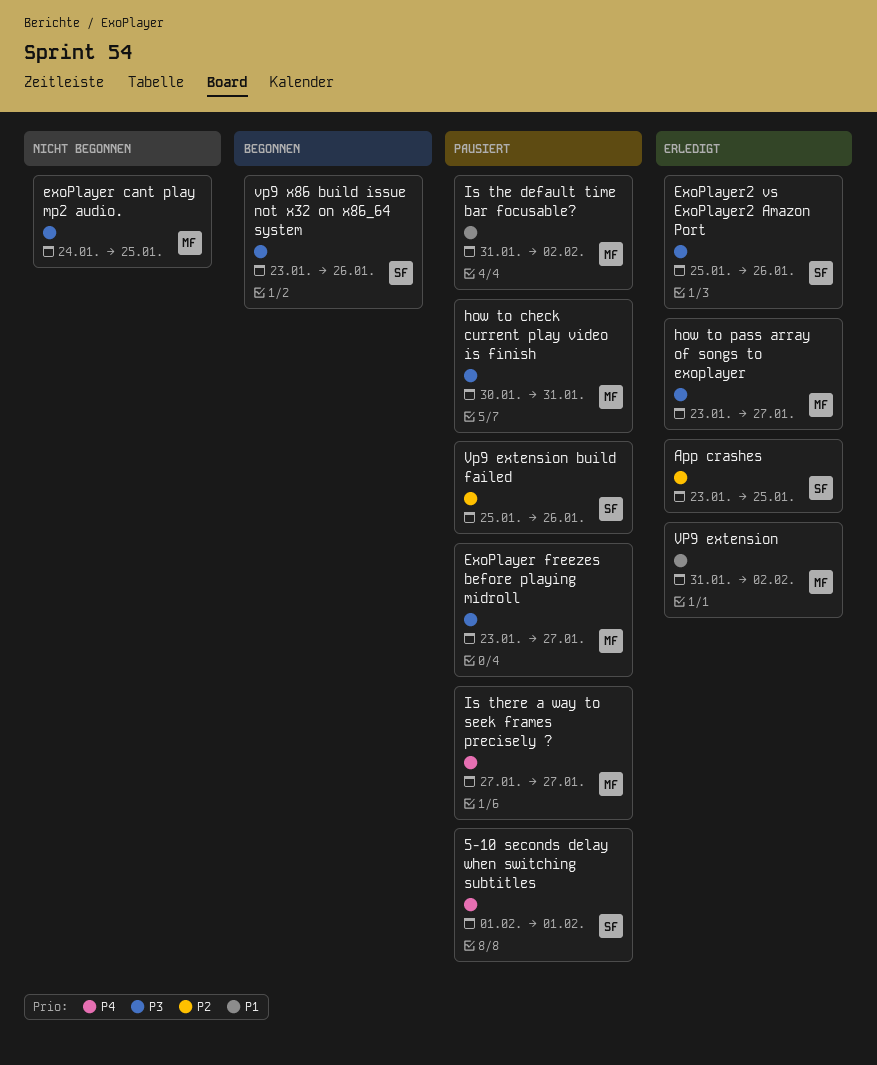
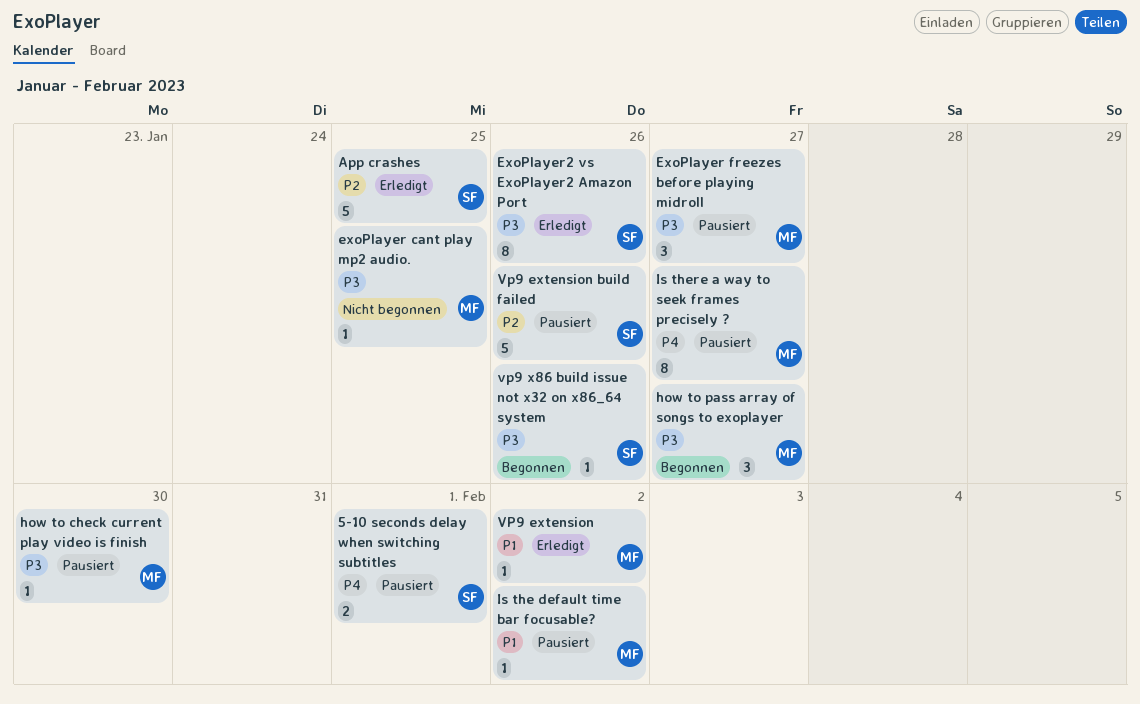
how to check current play video is finish, due: Jan 31 -> Jan 30
how to pass array of songs to exoplayer, status: Erledigt -> Begonnen

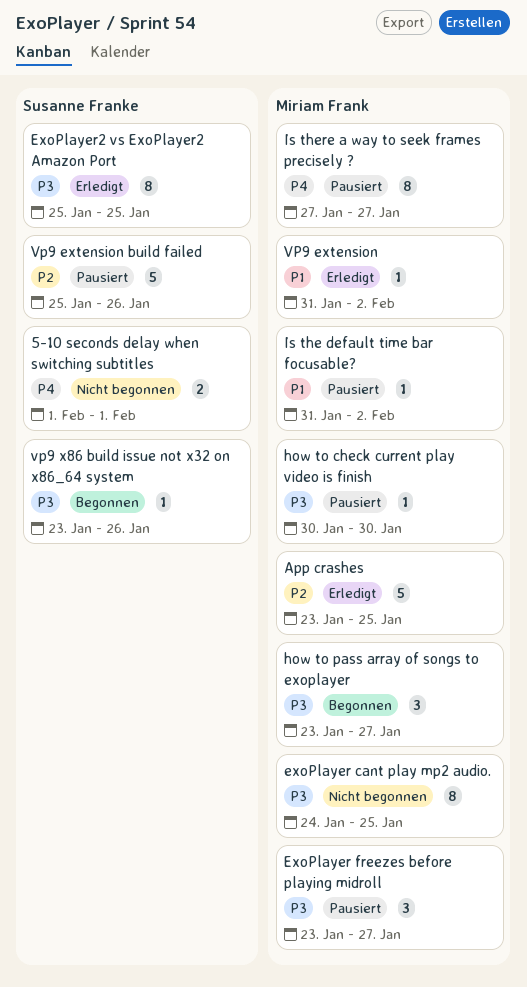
5-10 seconds delay when switching subtitles, status: Pausiert -> Nicht begonnen
App crashes, owner: Susanne Franke -> Miriam Frank
exoPlayer cant play mp2 audio., estimate: 1 -> 8
ExoPlayer2 vs ExoPlayer2 Amazon Port, due: Jan 26 -> Jan 25

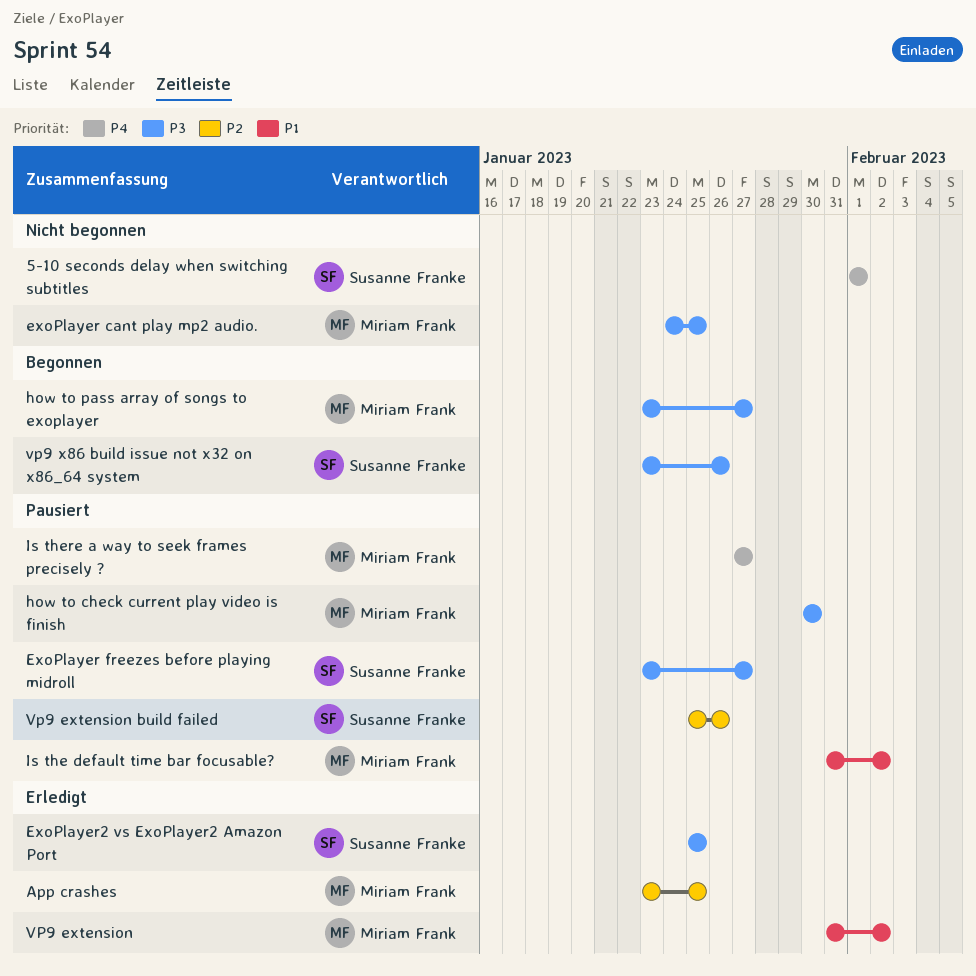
ExoPlayer freezes before playing midroll, owner: Miriam Frank -> Susanne Franke

